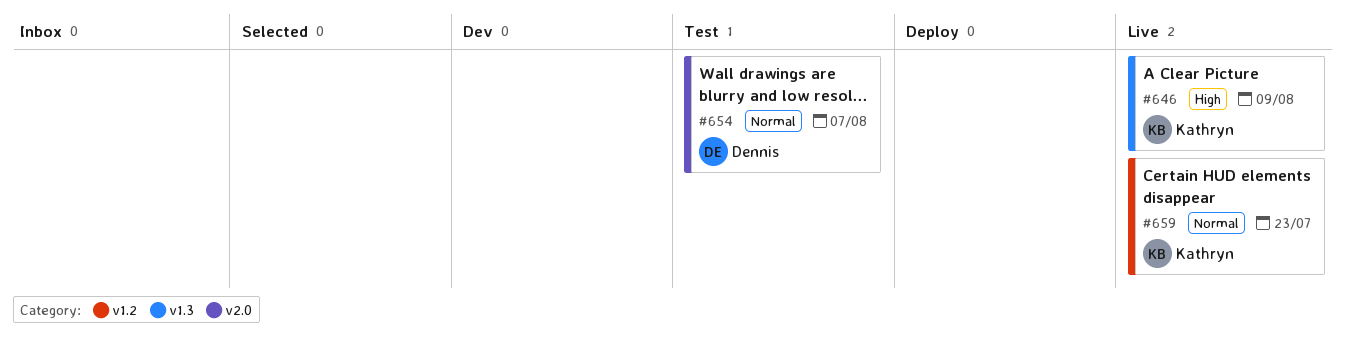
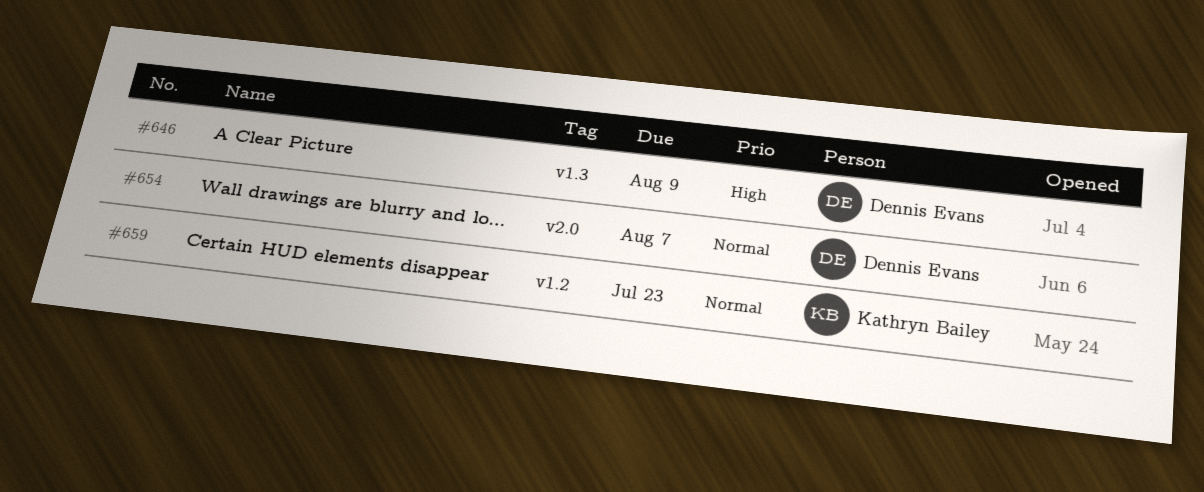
#646, owner: Kathryn Bailey -> Dennis Evans

